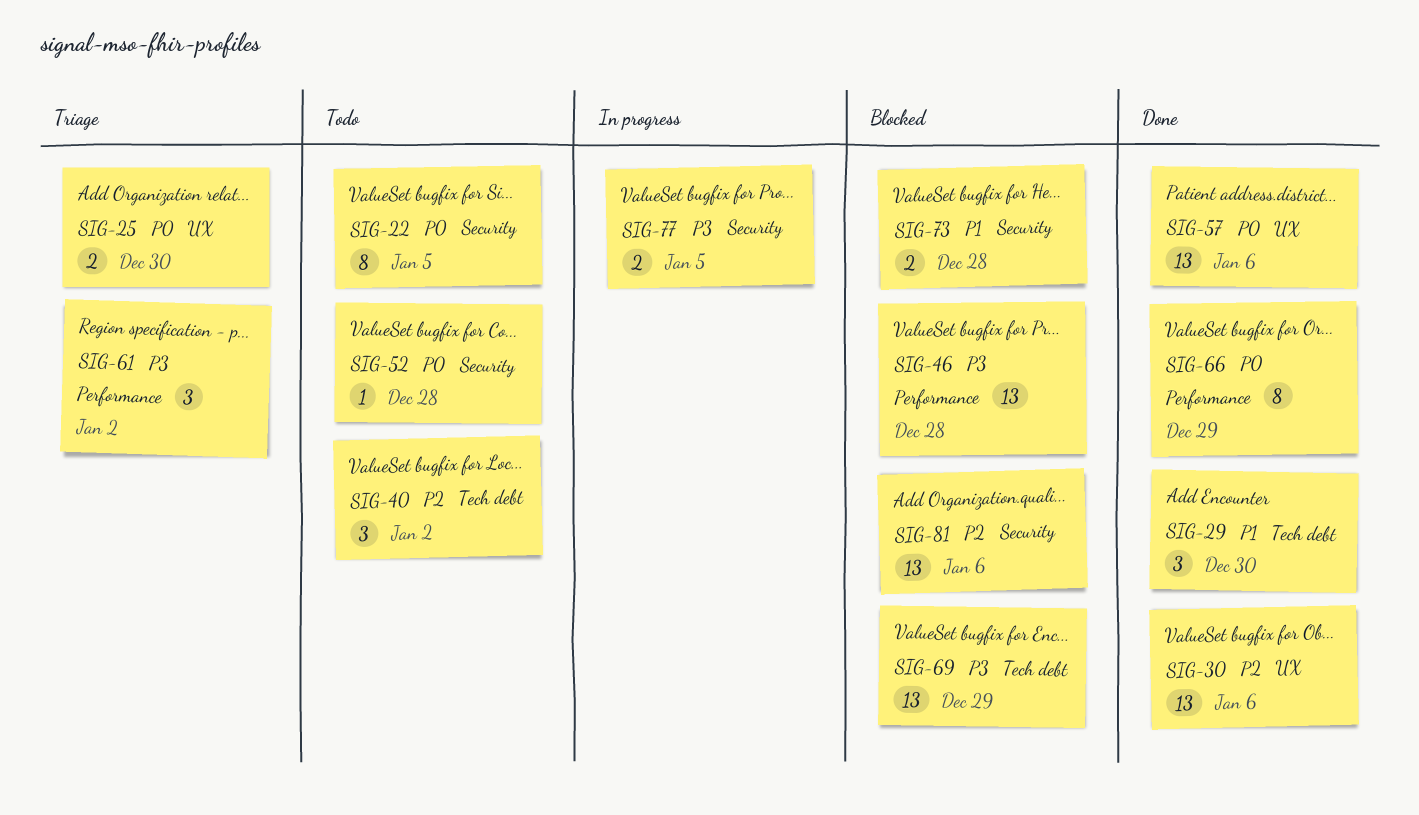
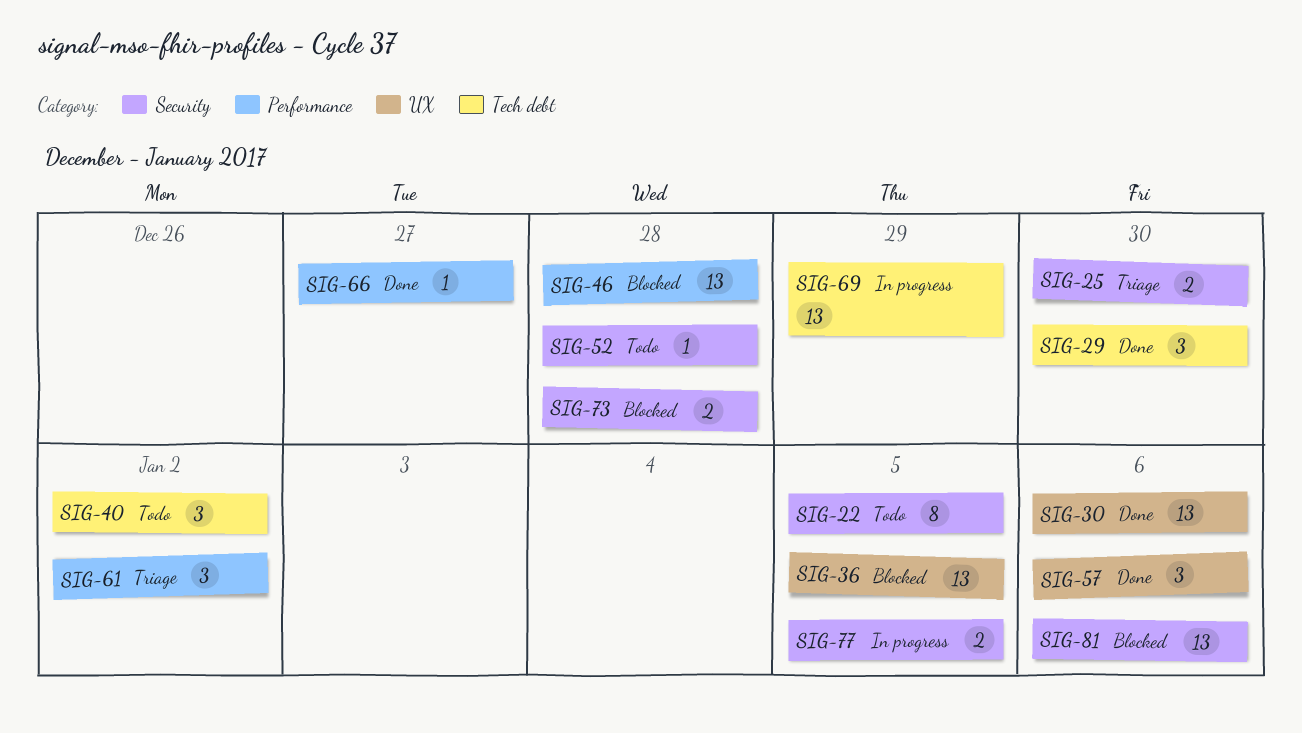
SIG-25, label: UX -> Security
SIG-36: none -> present
SIG-57, estimate: 13 -> 3
SIG-66, estimate: 8 -> 1
SIG-66, due: Dec 29 -> Dec 27
SIG-69, status: Blocked -> In progress

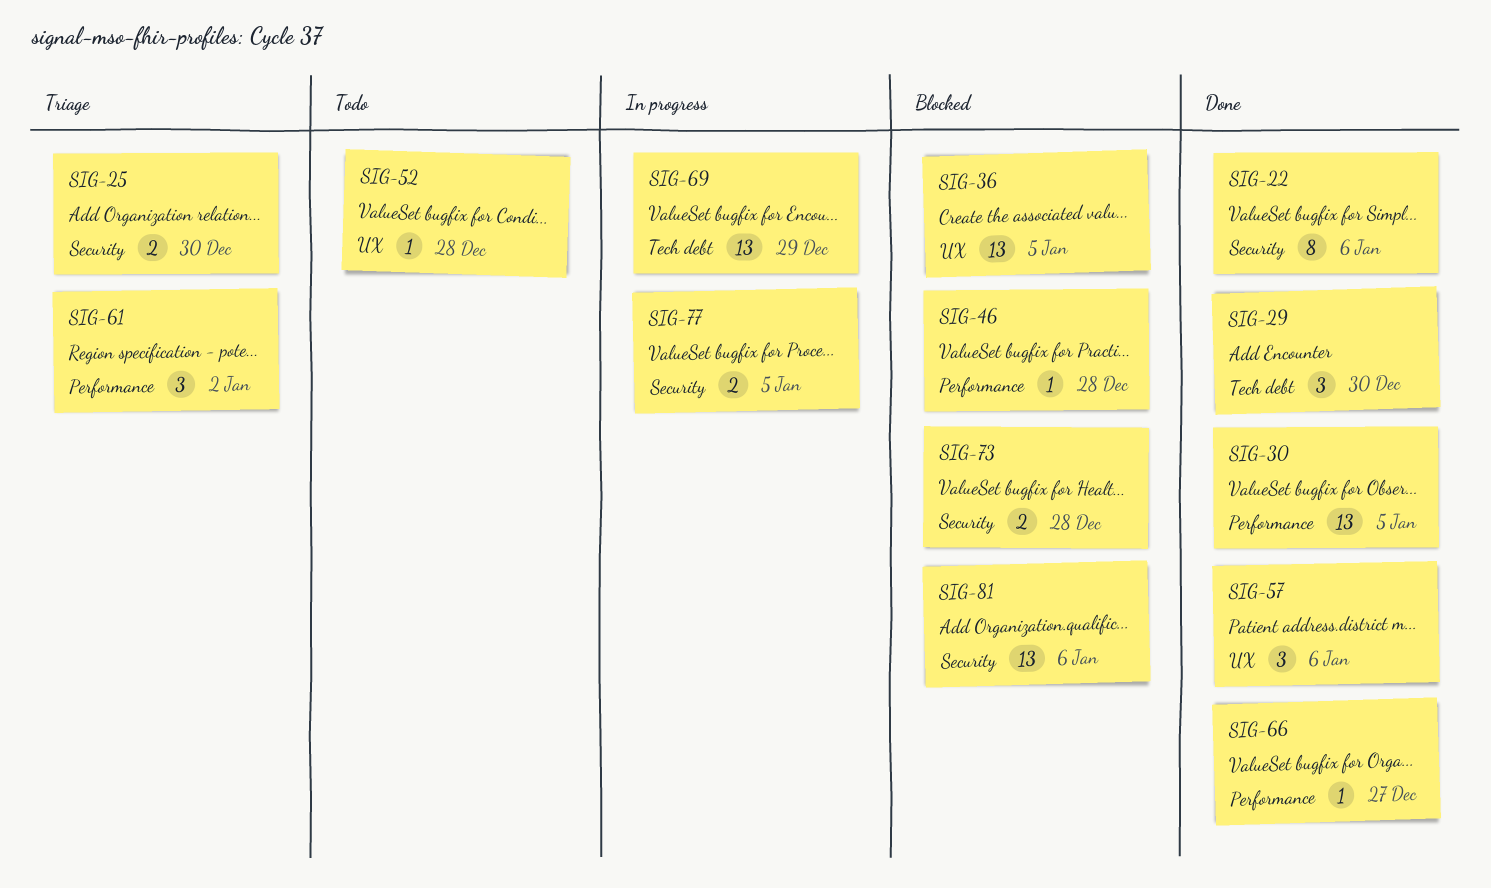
SIG-22, status: Todo -> Done
SIG-22, due: Jan 5 -> Jan 6
SIG-30, label: UX -> Performance
SIG-30, due: Jan 6 -> Jan 5
SIG-40: present -> none
SIG-46, estimate: 13 -> 1
SIG-52, label: Security -> UX

